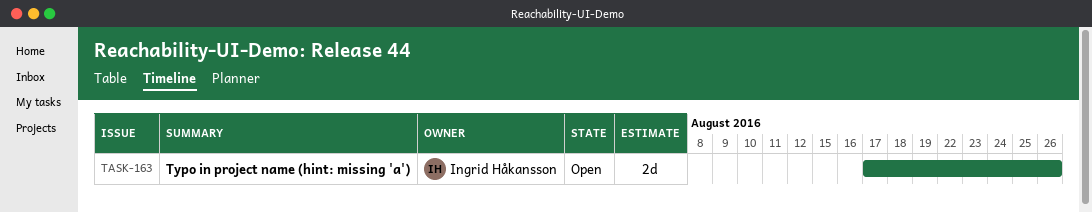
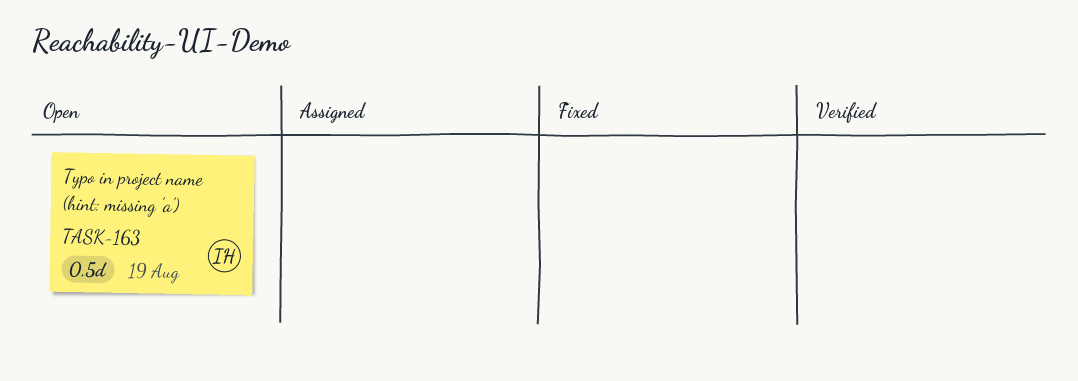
TASK-163, estimate: 2d -> 0.5d
TASK-163, due: Aug 26 -> Aug 19

